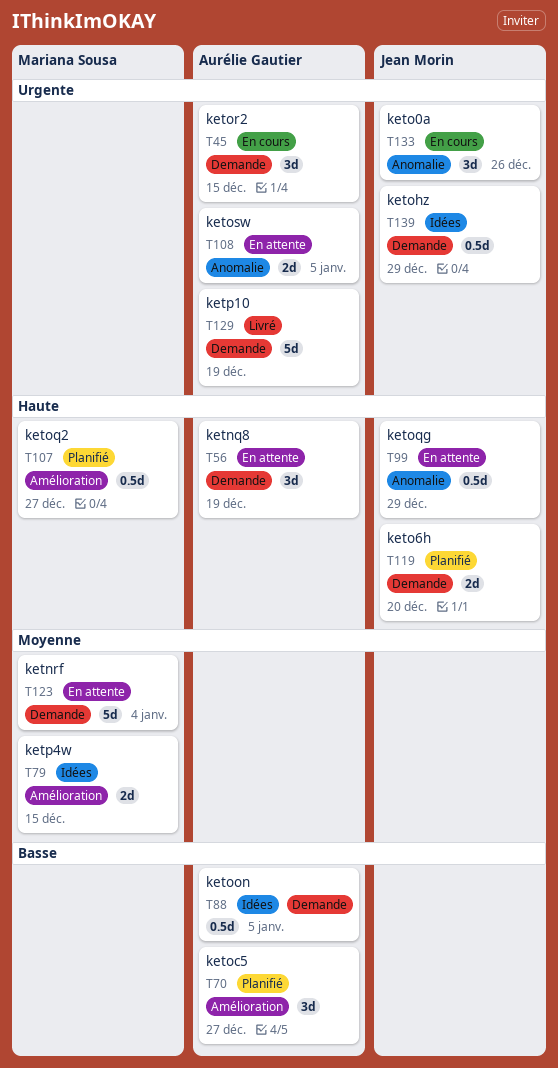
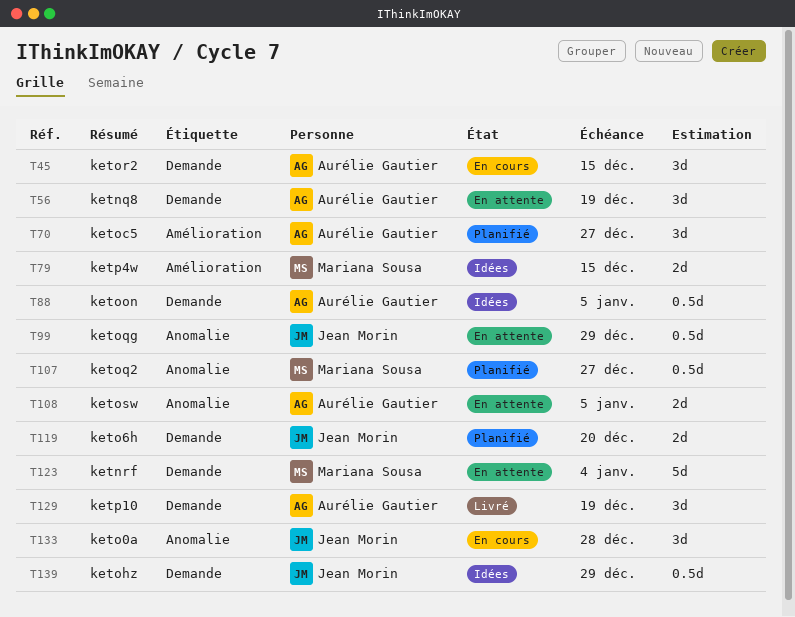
T107, label: Amélioration -> Anomalie
T129, estimate: 5d -> 3d
T133, due: Dec 26 -> Dec 28

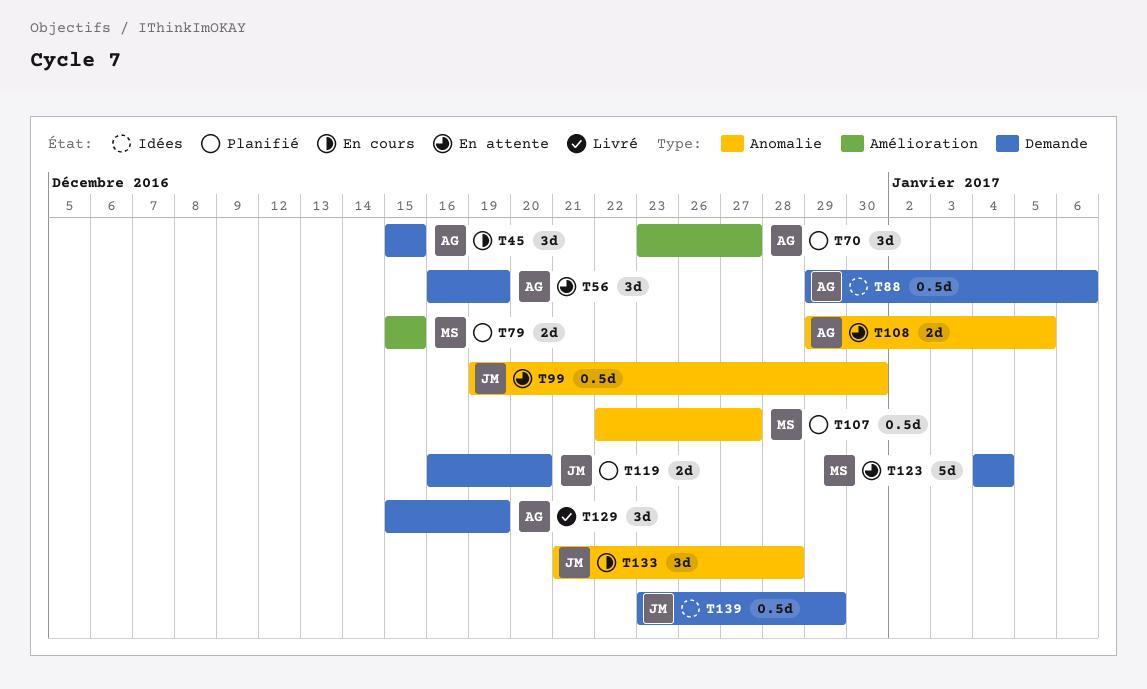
T79, status: Idées -> Planifié
T88, due: Jan 5 -> Jan 6
T99, due: Dec 29 -> Dec 30

